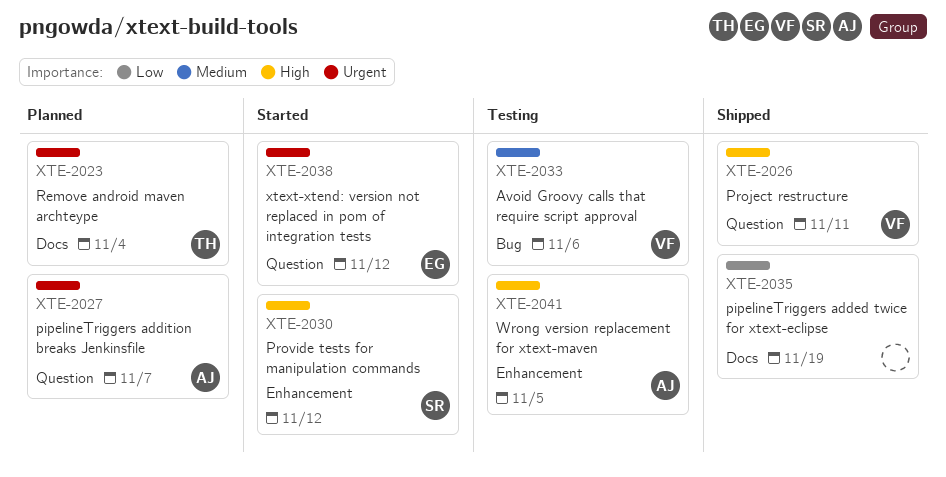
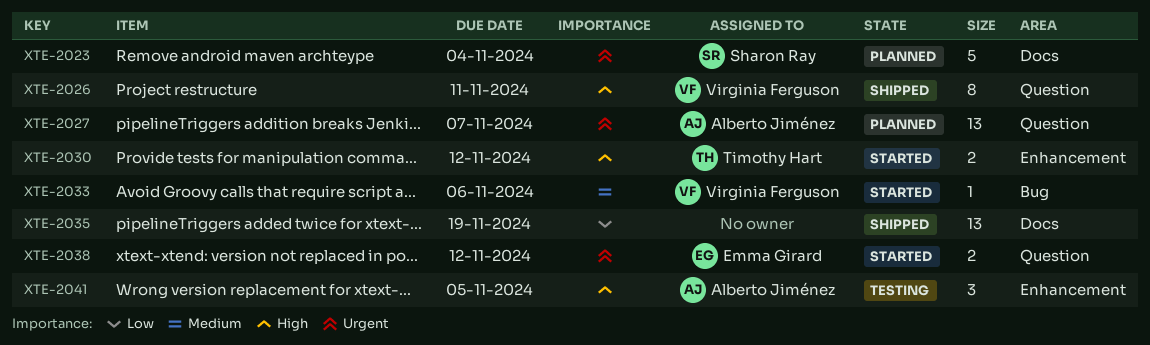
XTE-2023, owner: Timothy Hart -> Sharon Ray
XTE-2030, owner: Sharon Ray -> Timothy Hart
XTE-2033, status: Testing -> Started

